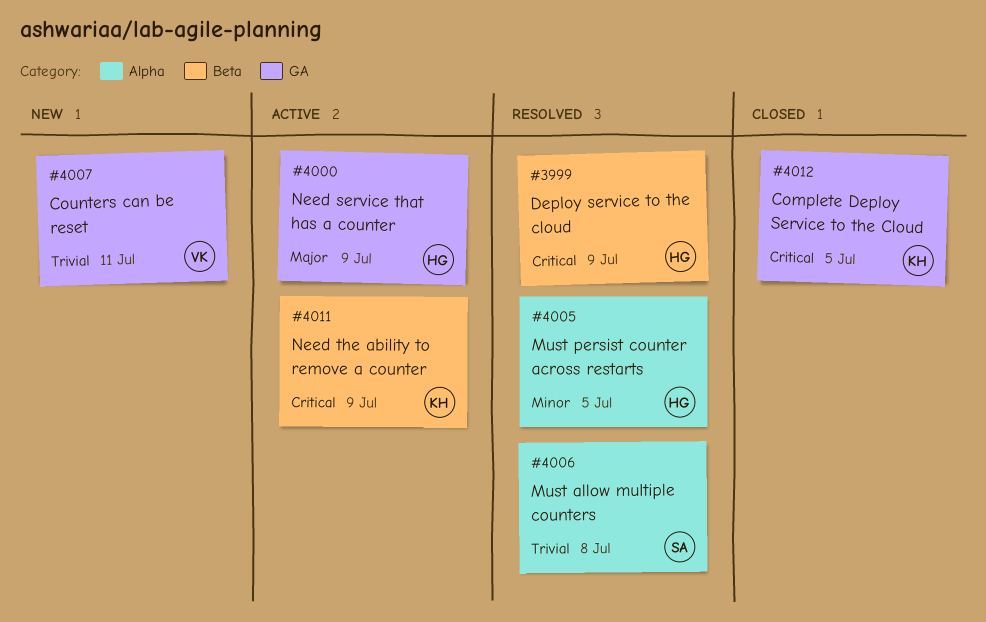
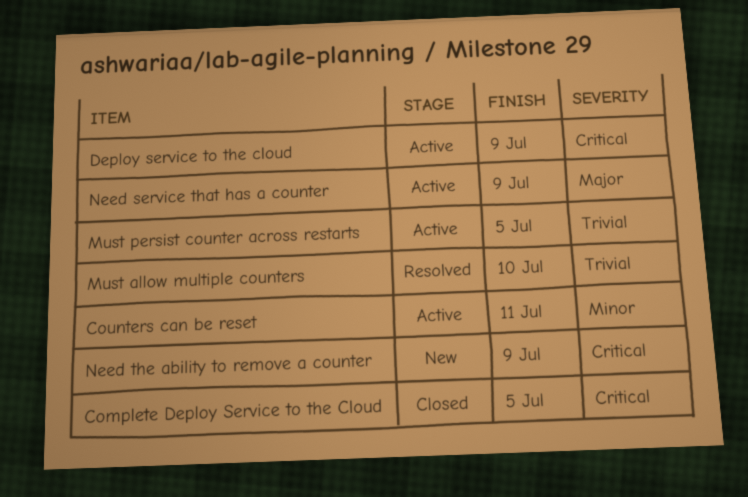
Counters can be reset, status: New -> Active
Counters can be reset, priority: Trivial -> Minor
Deploy service to the cloud, status: Resolved -> Active
Must allow multiple counters, due: Jul 8 -> Jul 10
Must persist counter across restarts, status: Resolved -> Active
Must persist counter across restarts, priority: Minor -> Trivial
Need the ability to remove a counter, status: Active -> New

